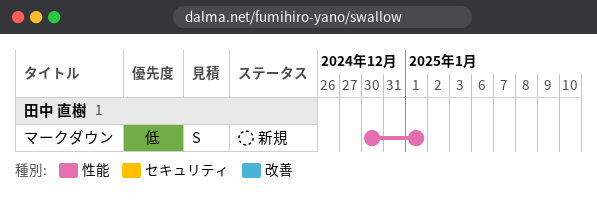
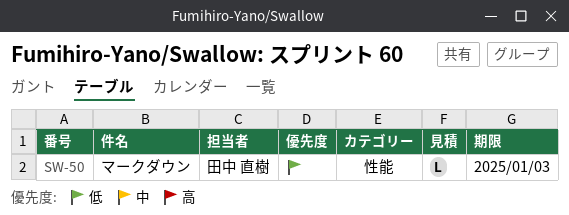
マークダウン, estimate: S -> L
マークダウン, due: Jan 1 -> Jan 3

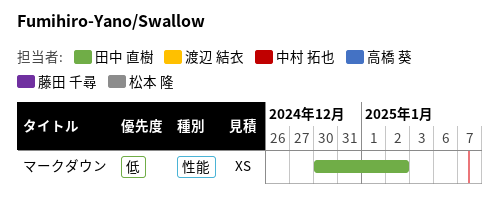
マークダウン, estimate: L -> XS
マークダウン, due: Jan 3 -> Jan 2

